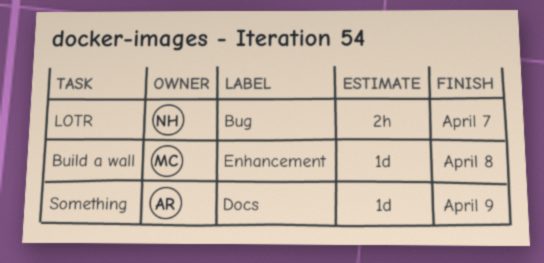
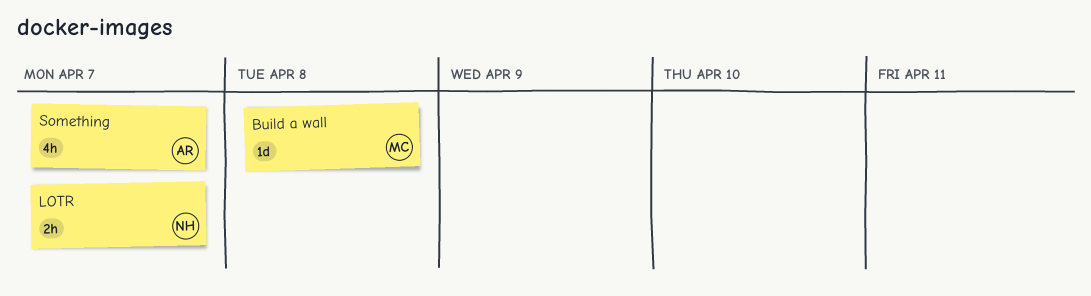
Something, estimate: 1d -> 4h
Something, due: Apr 9 -> Apr 7

